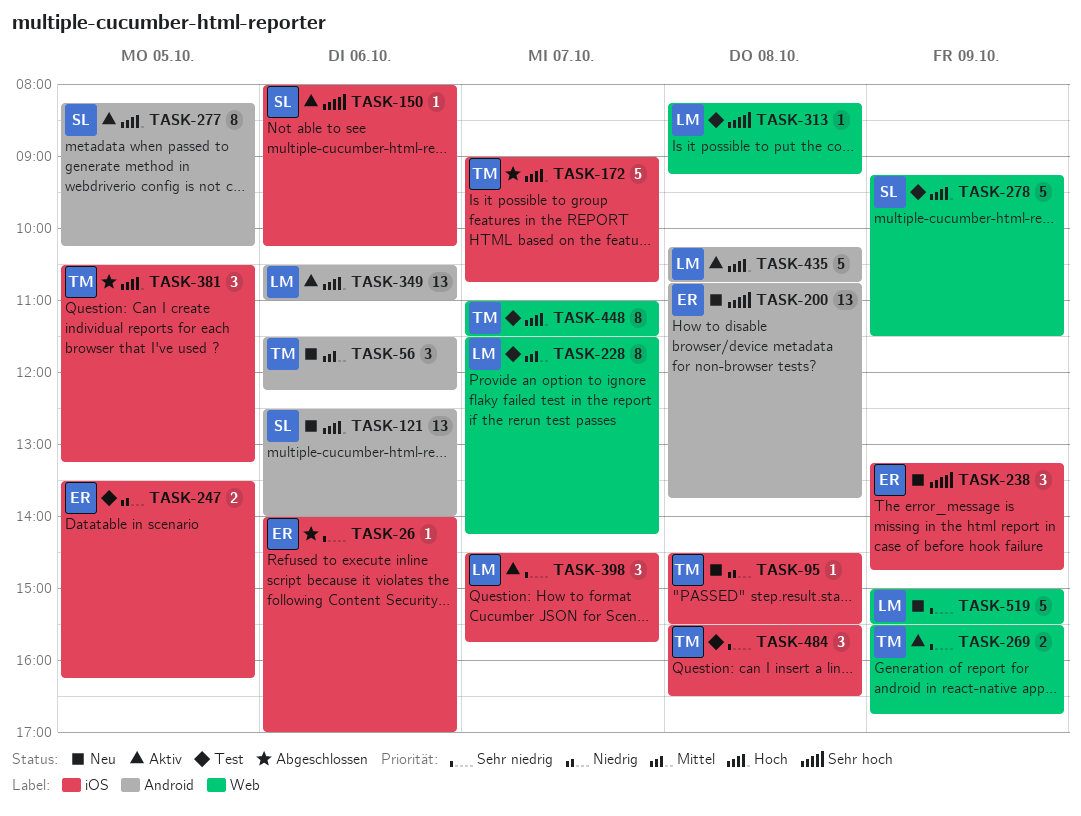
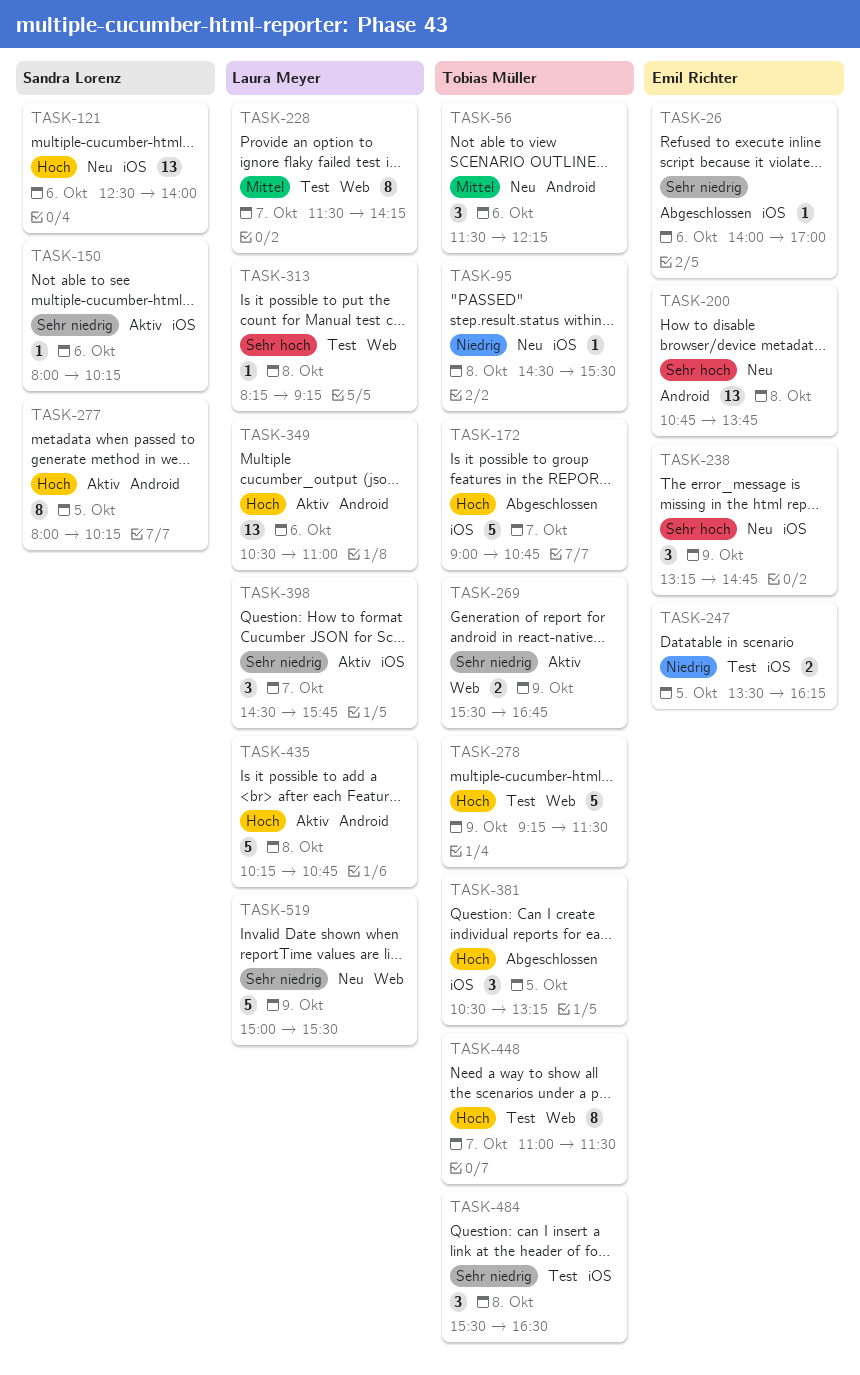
TASK-121, label: Android -> iOS
TASK-150, priority: Sehr hoch -> Sehr niedrig
TASK-277, begins: 08:15 -> 08:00
TASK-278, owner: Sandra Lorenz -> Tobias Müller

